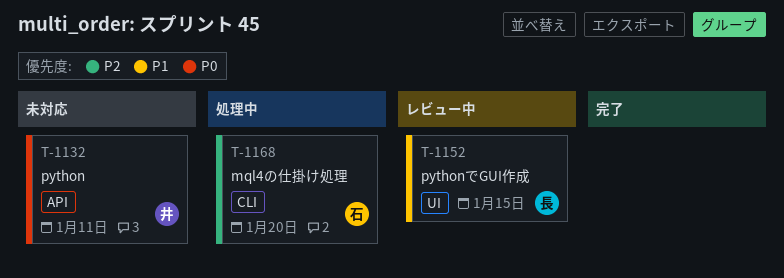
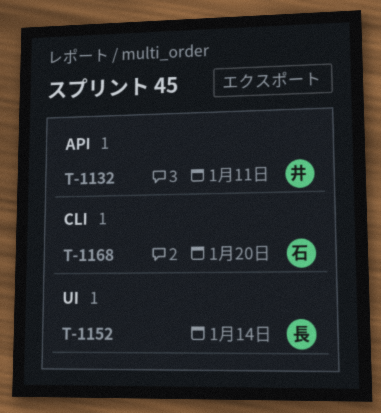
T-1152, due: Jan 15 -> Jan 14

